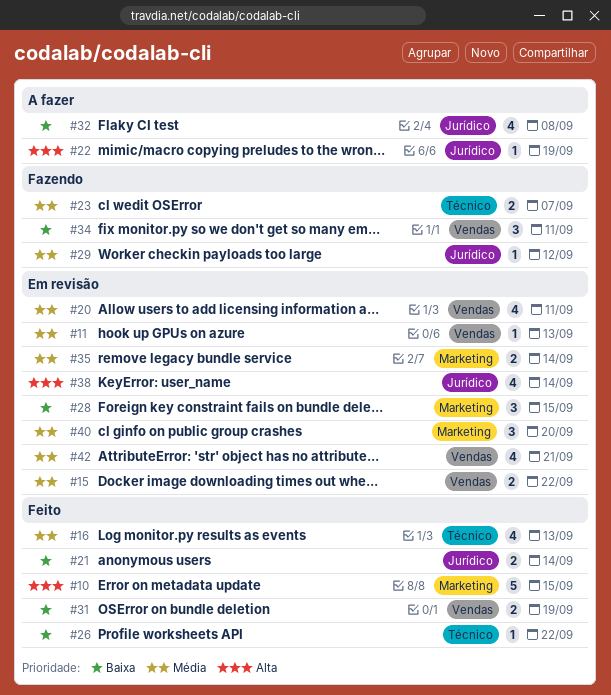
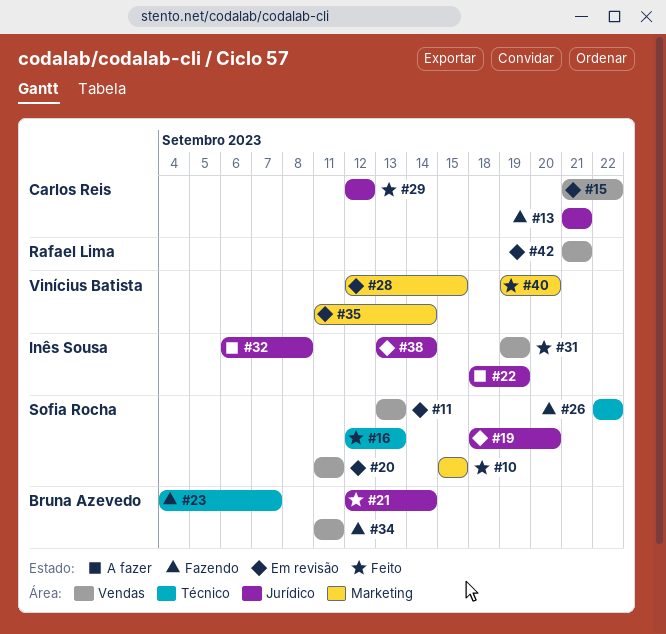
#13: none -> present
#19: none -> present
#26, status: Feito -> Fazendo
#29, status: Fazendo -> Feito
#40, status: Em revisão -> Feito

